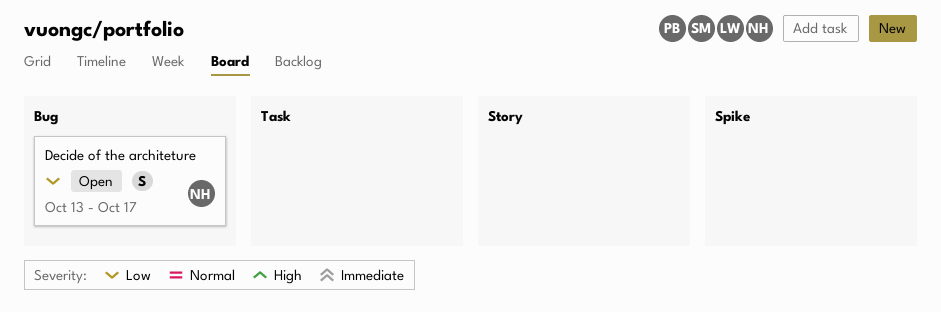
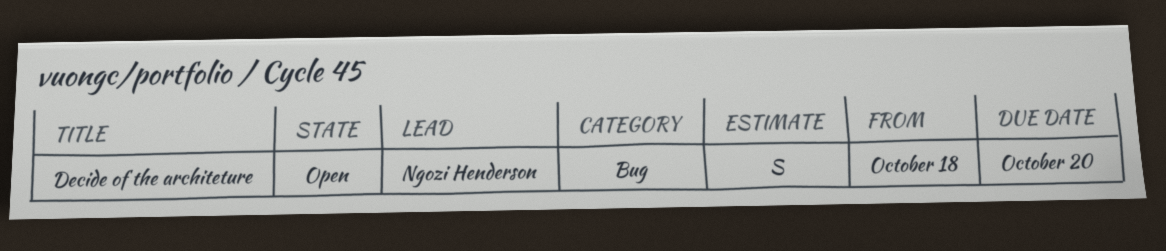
Decide of the architeture, start: Oct 13 -> Oct 18
Decide of the architeture, due: Oct 17 -> Oct 20

